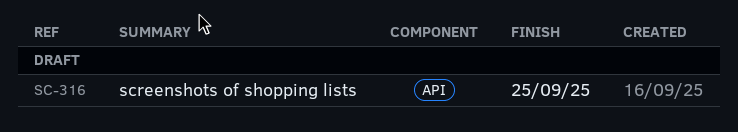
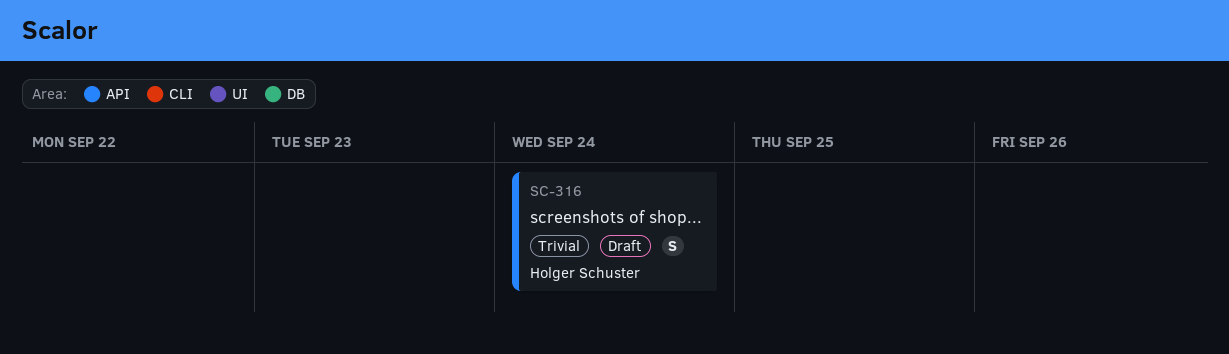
SC-316, due: Sep 25 -> Sep 24

